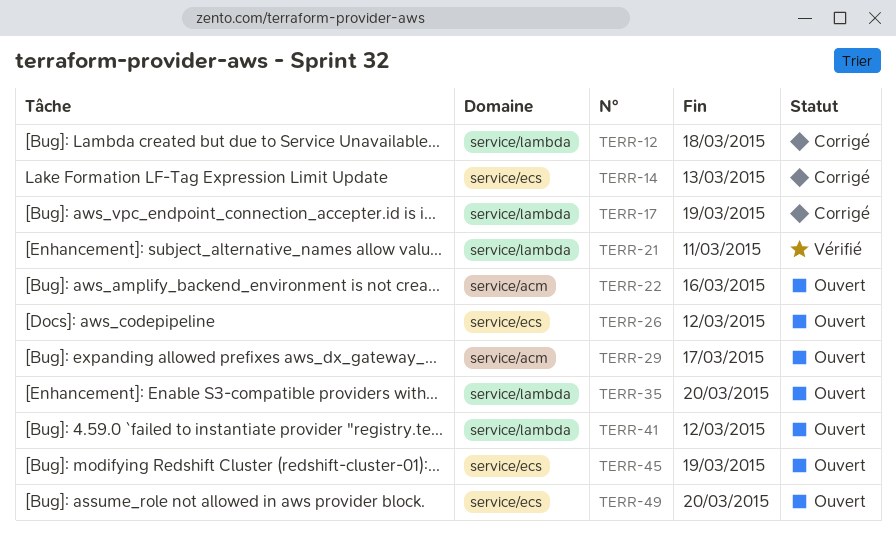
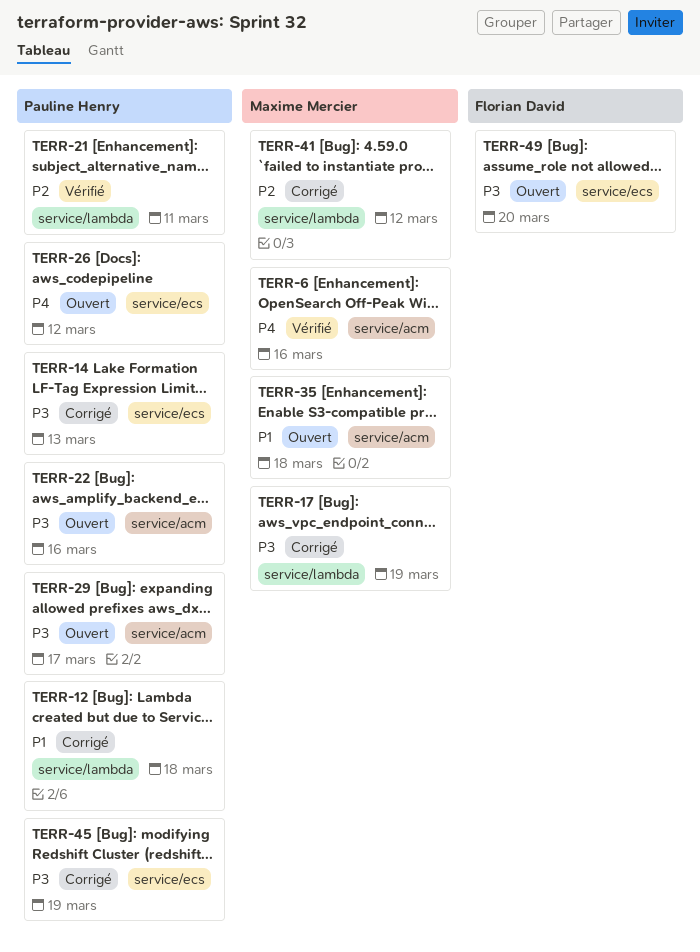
TERR-6: none -> present
TERR-35, label: service/lambda -> service/acm
TERR-35, due: Mar 20 -> Mar 18
TERR-41, status: Ouvert -> Corrigé
TERR-45, status: Ouvert -> Corrigé

